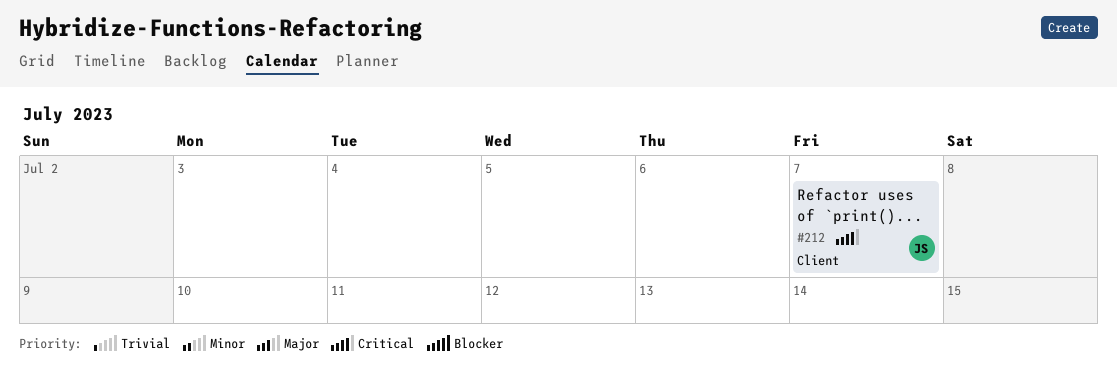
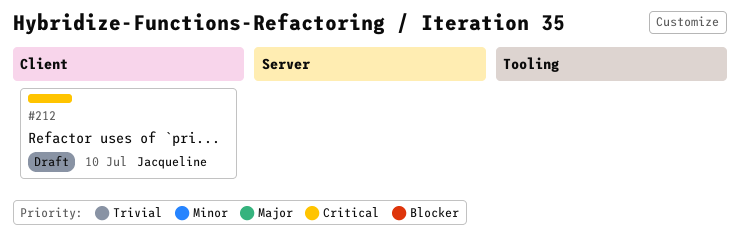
#212, due: Jul 7 -> Jul 10

